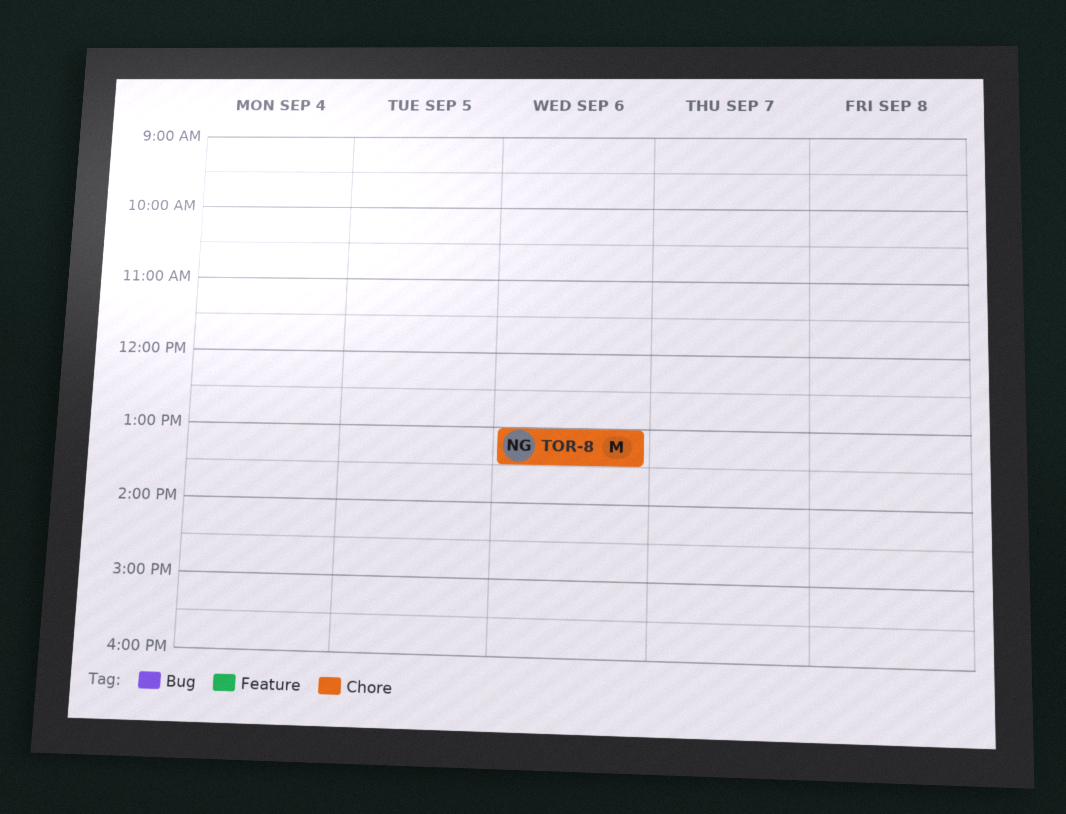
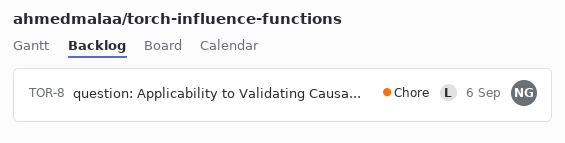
TOR-8, estimate: M -> L

